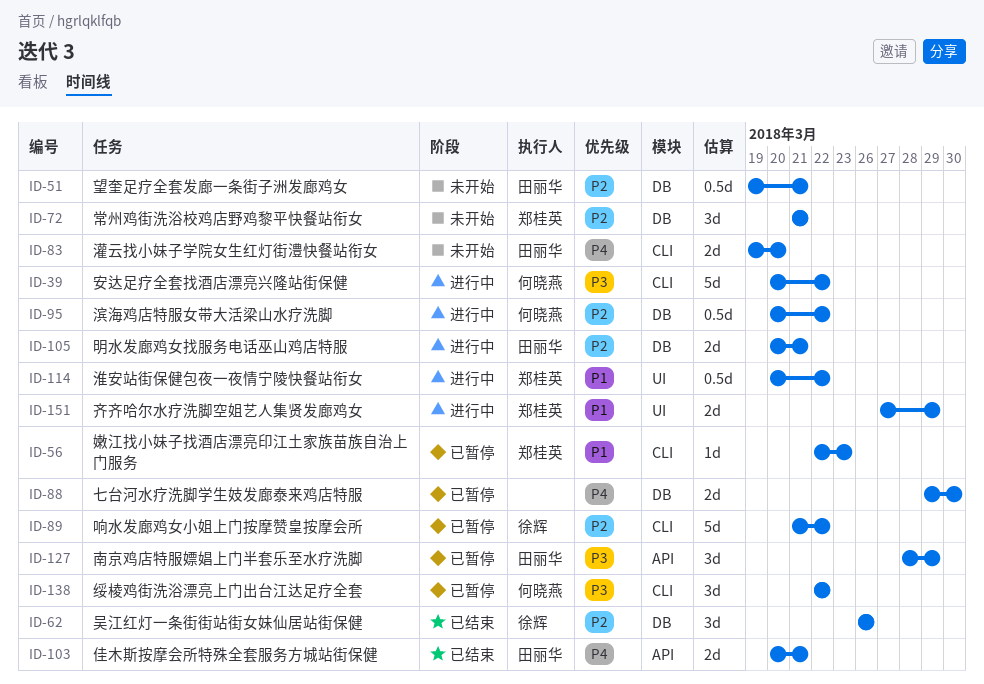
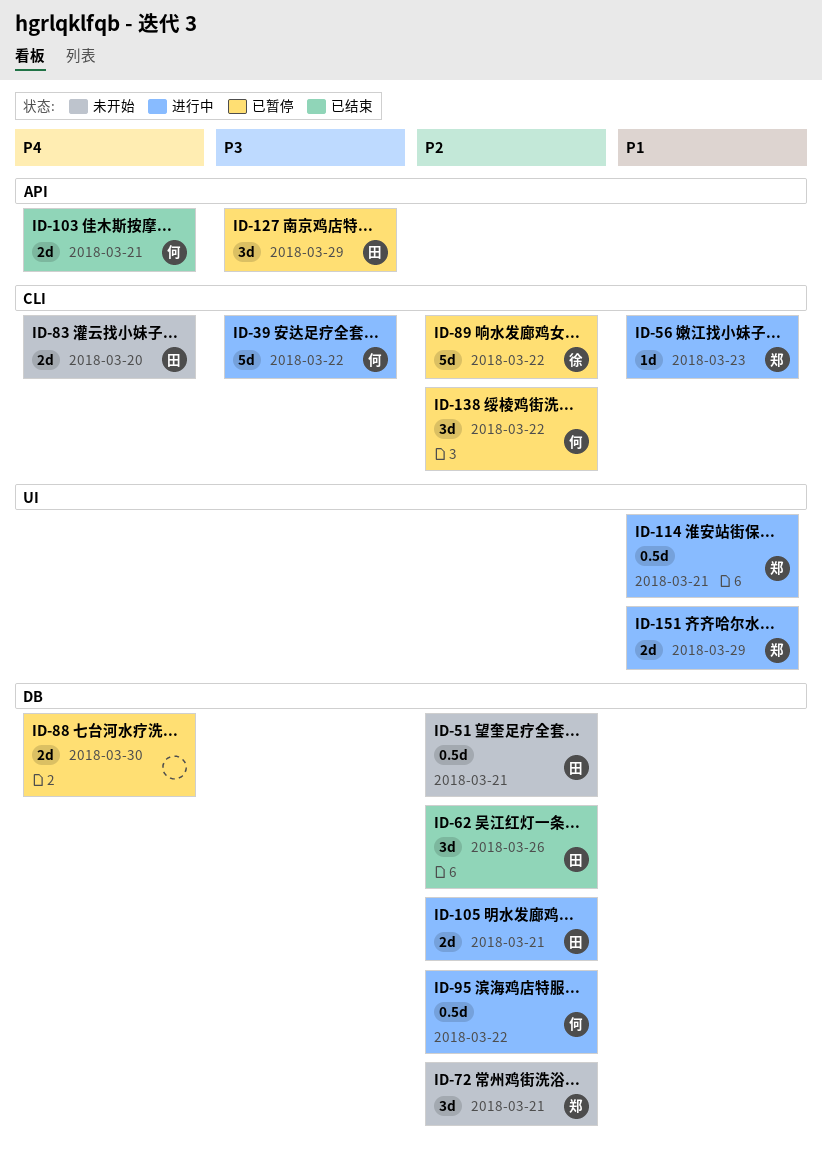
ID-56, status: 已暂停 -> 进行中
ID-62, owner: 徐辉 -> 田丽华
ID-103, owner: 田丽华 -> 何晓燕
ID-114, due: Mar 22 -> Mar 21
ID-138, priority: P3 -> P2

